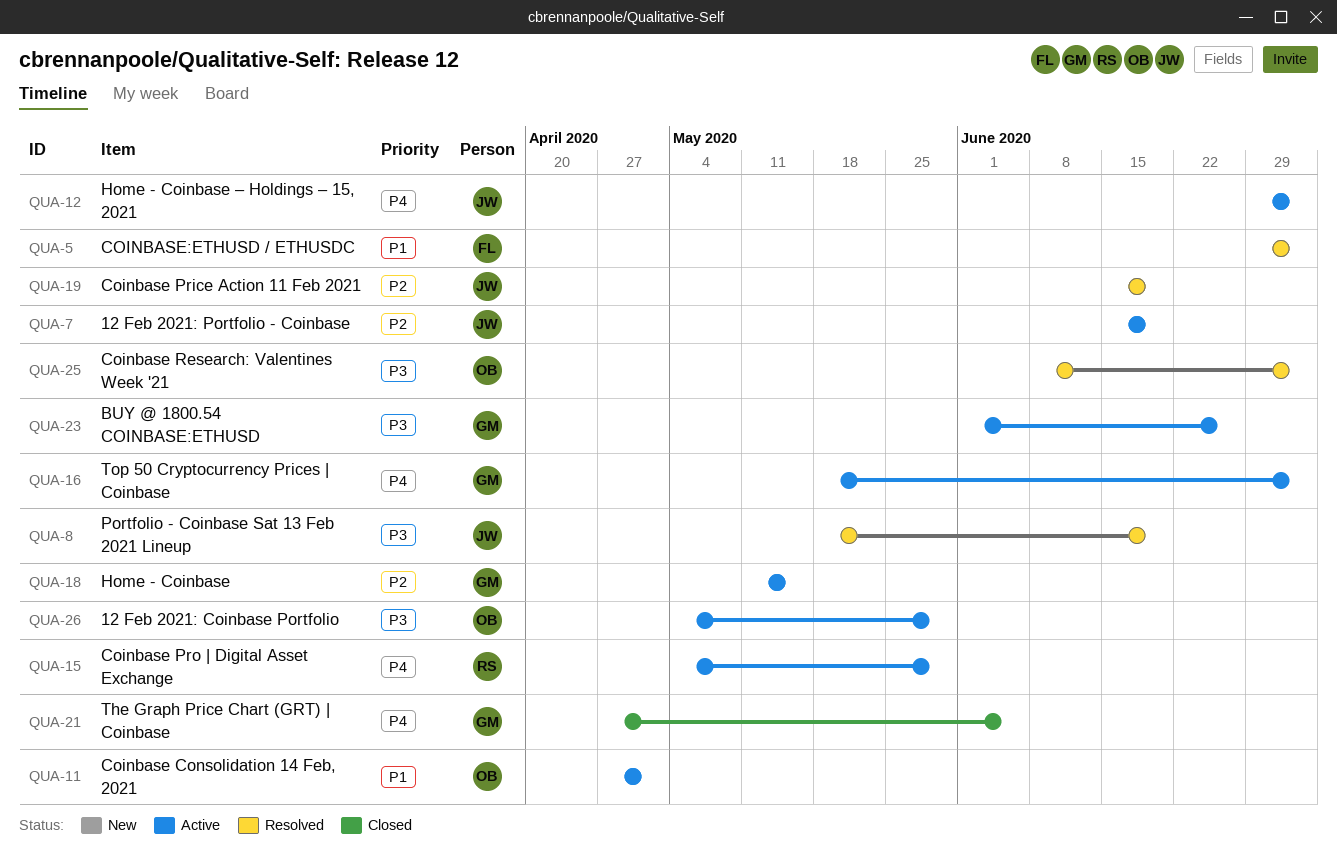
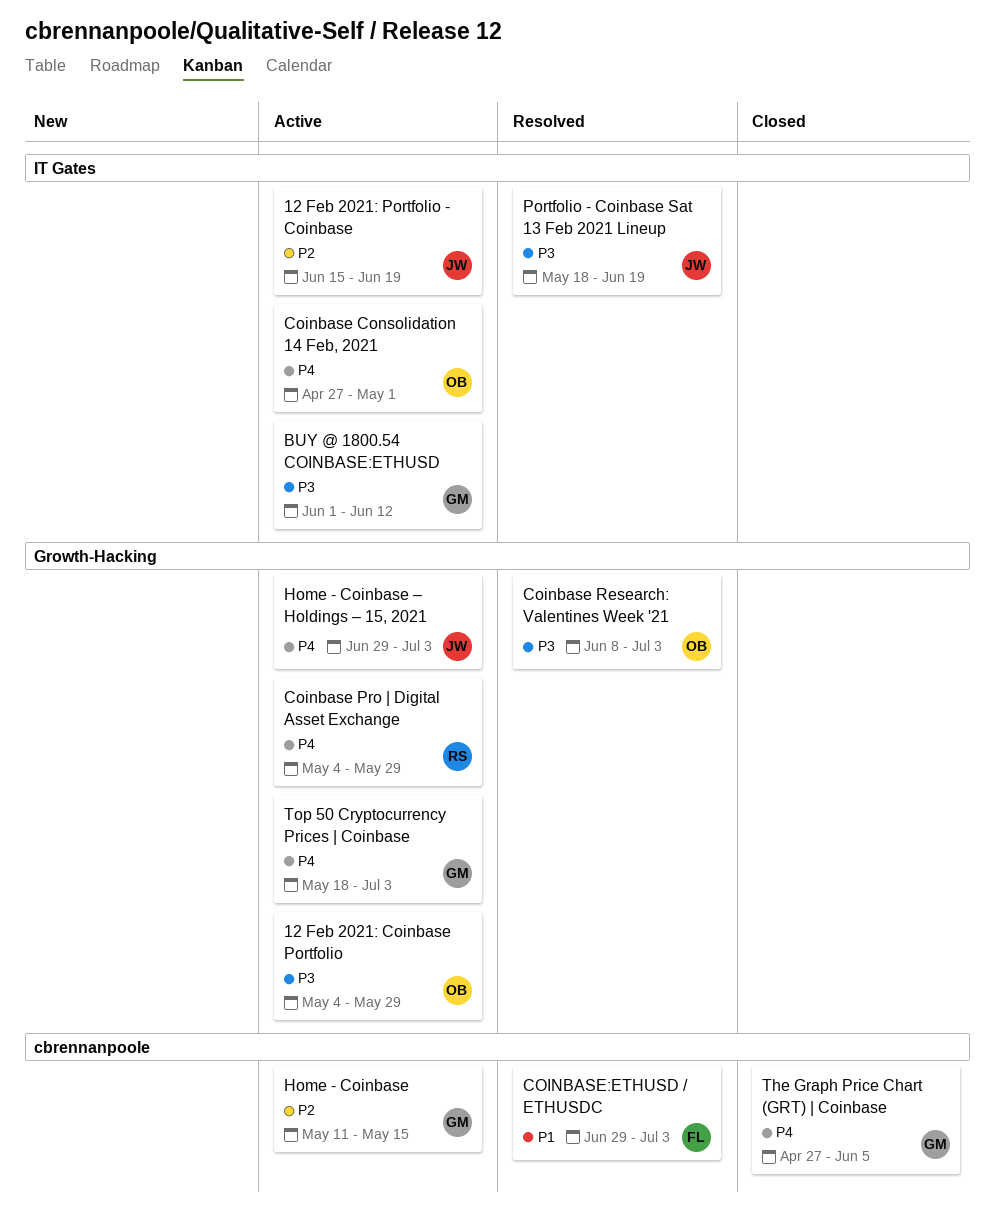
BUY @ 1800.54 COINBASE:ETHUSD, due: Jun 26 -> Jun 12
Coinbase Consolidation 14 Feb, 2021, priority: P1 -> P4
Coinbase Price Action 11 Feb 2021: present -> none

